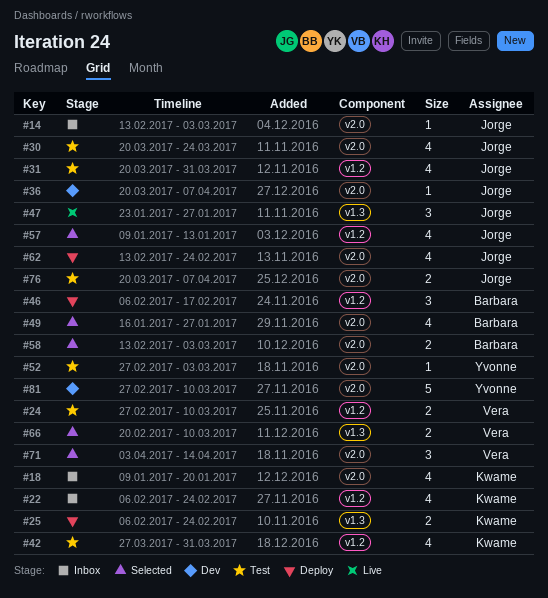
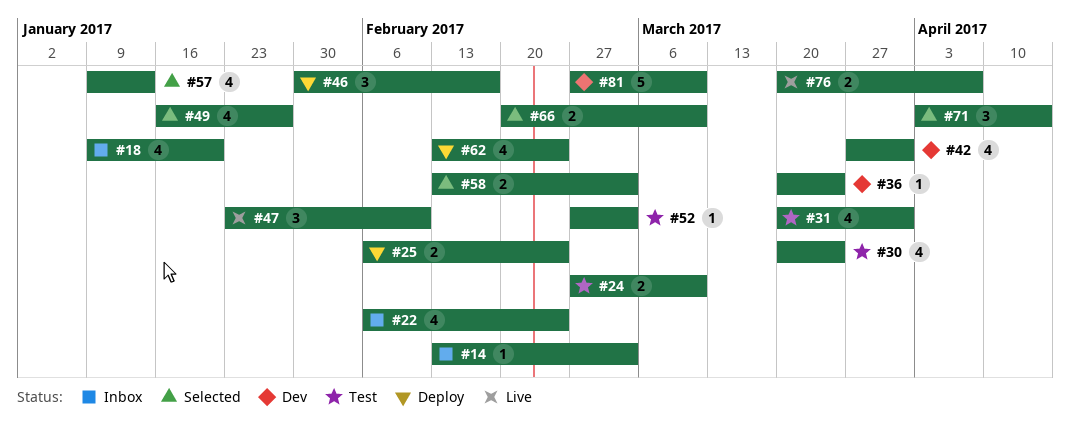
#36, due: Apr 7 -> Mar 24
#42, status: Test -> Dev
#46, start: Feb 6 -> Jan 30
#47, due: Jan 27 -> Feb 10
#76, status: Test -> Live

